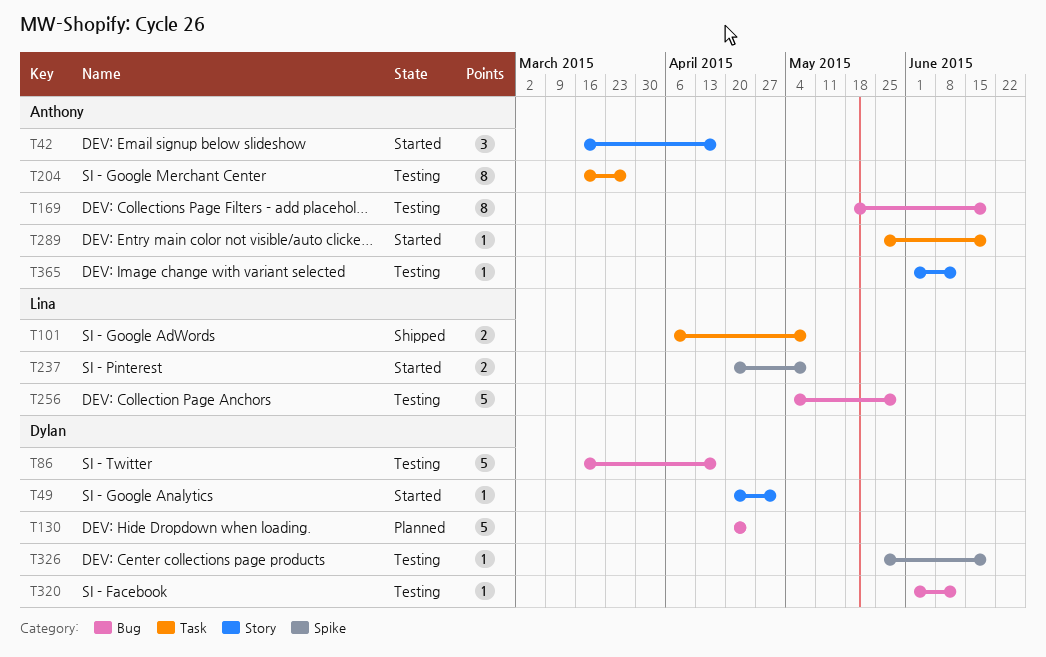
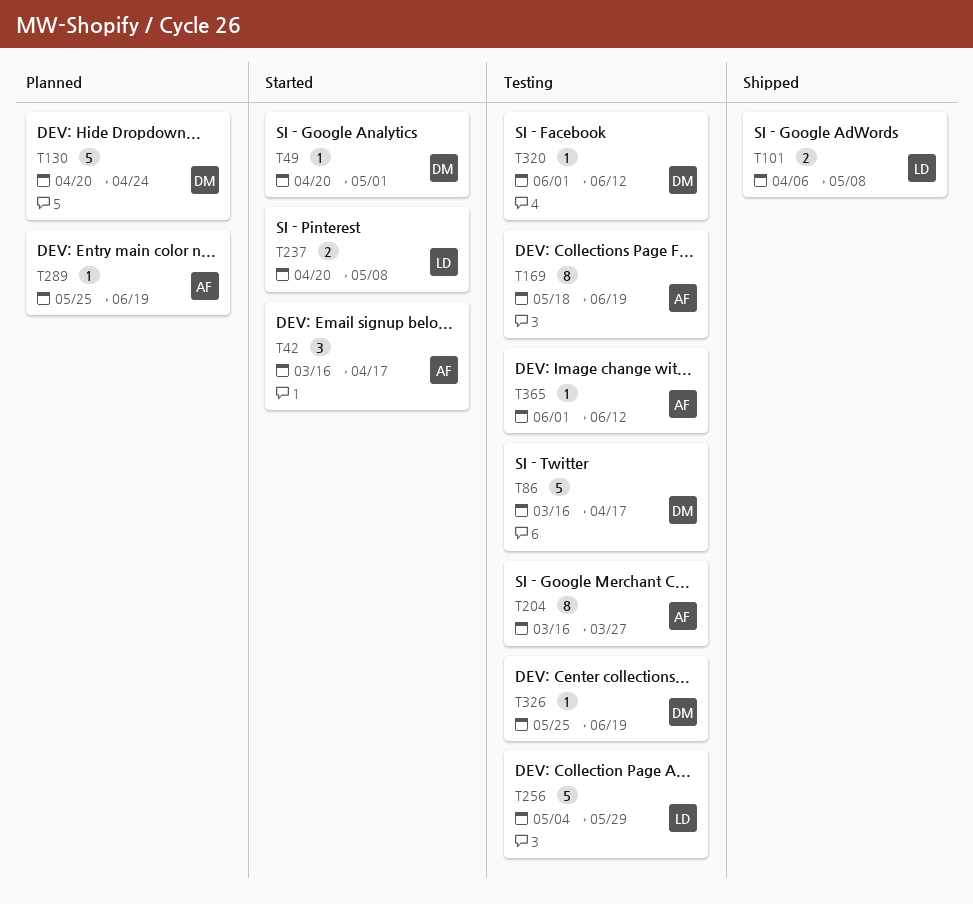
T289, status: Started -> Planned

